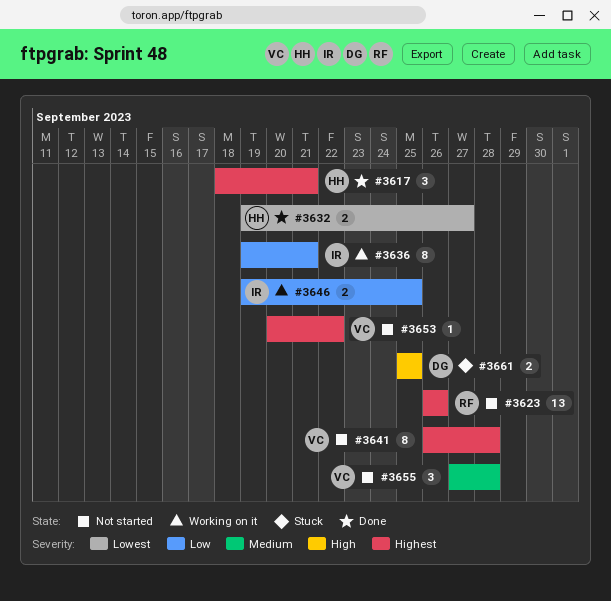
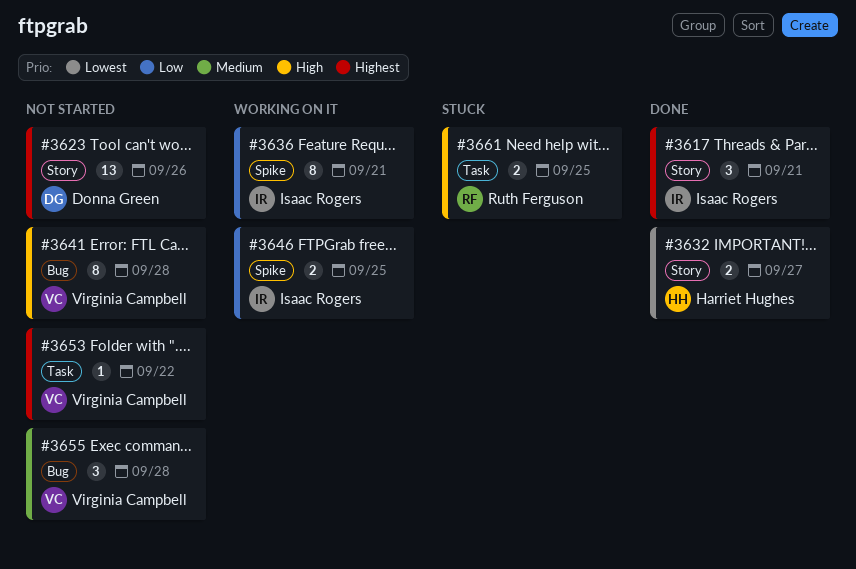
#3617, owner: Harriet Hughes -> Isaac Rogers
#3623, owner: Ruth Ferguson -> Donna Green
#3641, priority: Highest -> High
#3661, owner: Donna Green -> Ruth Ferguson

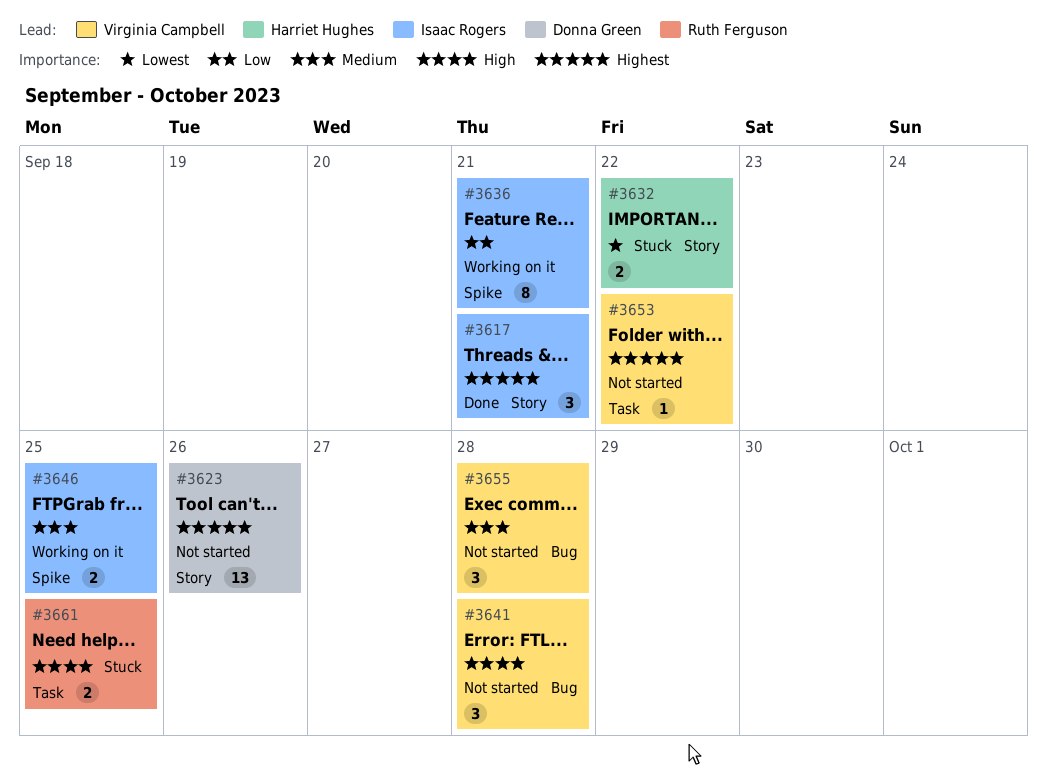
#3632, status: Done -> Stuck
#3632, due: Sep 27 -> Sep 22
#3641, estimate: 8 -> 3
#3646, priority: Low -> Medium

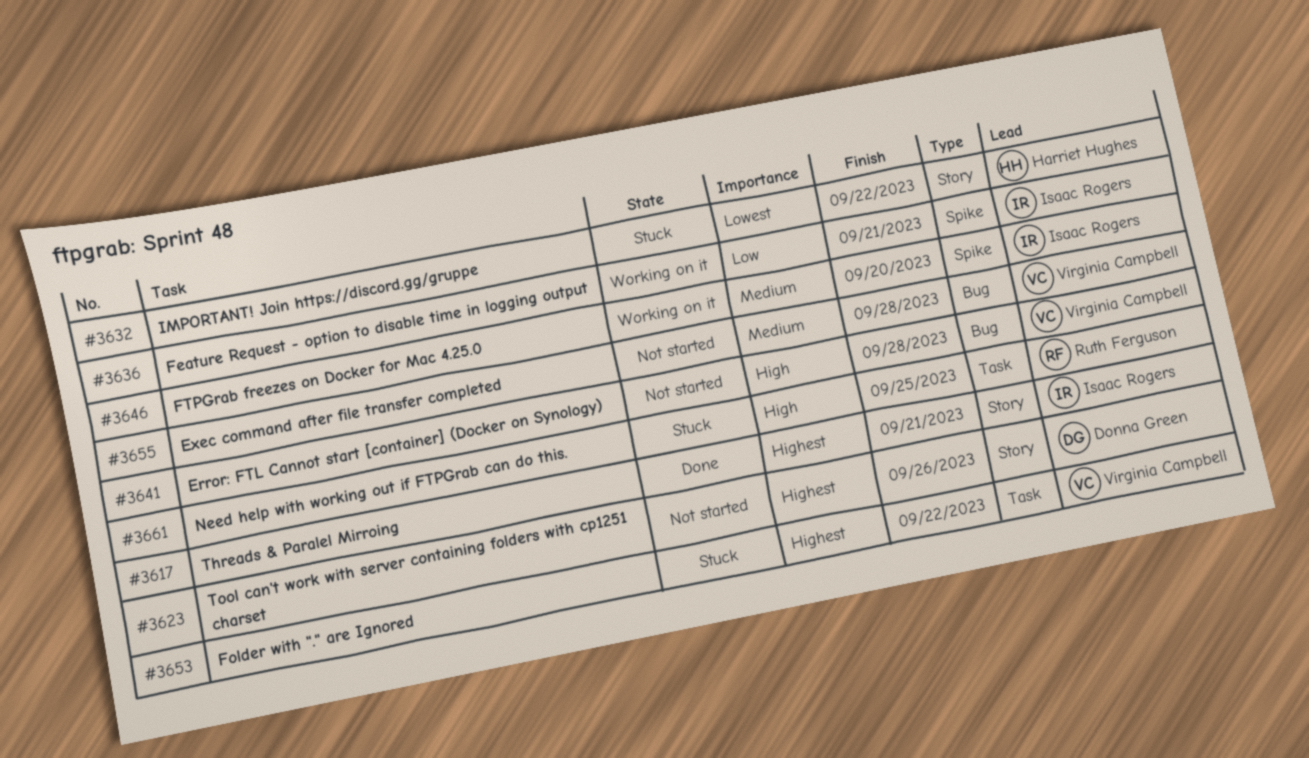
#3646, due: Sep 25 -> Sep 20
#3653, status: Not started -> Stuck

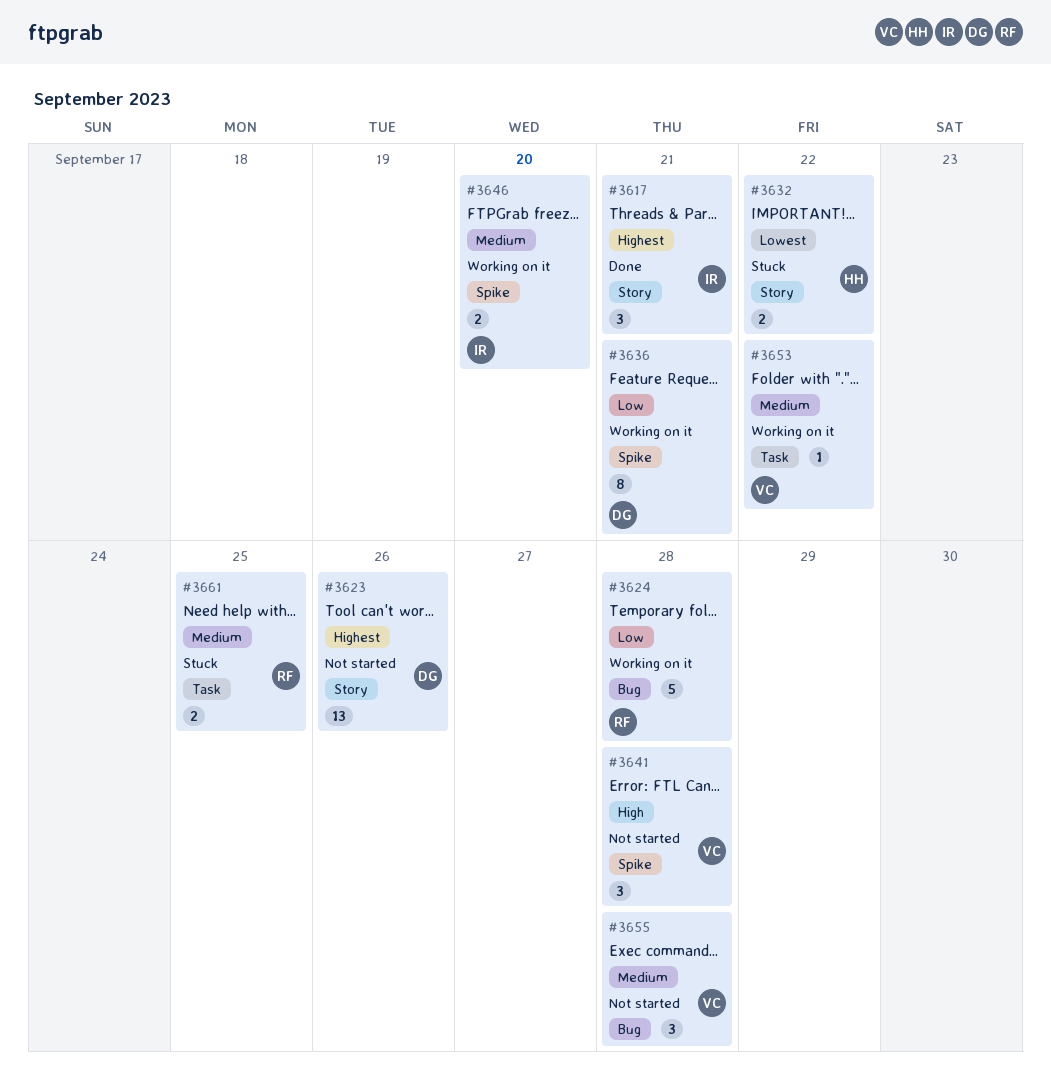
#3624: none -> present
#3636, owner: Isaac Rogers -> Donna Green
#3641, label: Bug -> Spike
#3653, status: Stuck -> Working on it
#3653, priority: Highest -> Medium
#3661, priority: High -> Medium

